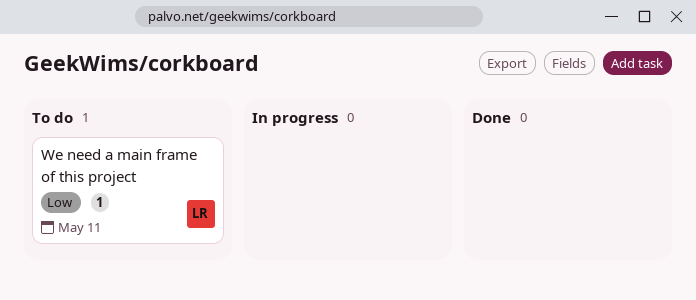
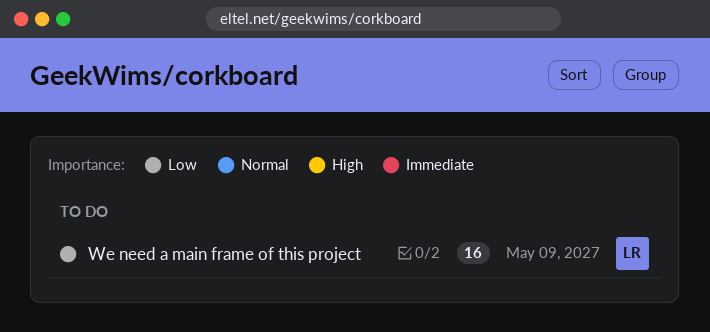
We need a main frame of this project, estimate: 1 -> 16
We need a main frame of this project, due: May 11 -> May 9

